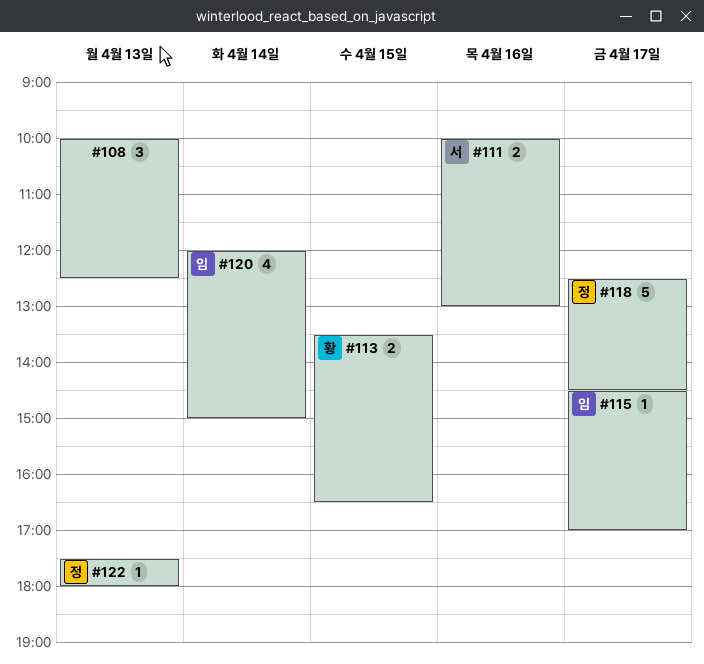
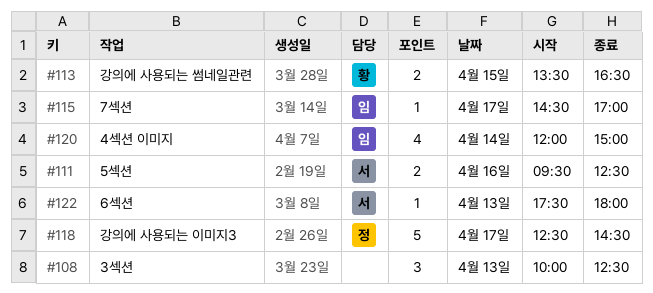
#111, begins: 10:00 -> 09:30
#111, ends: 13:00 -> 12:30
#122, owner: 정 -> 서

